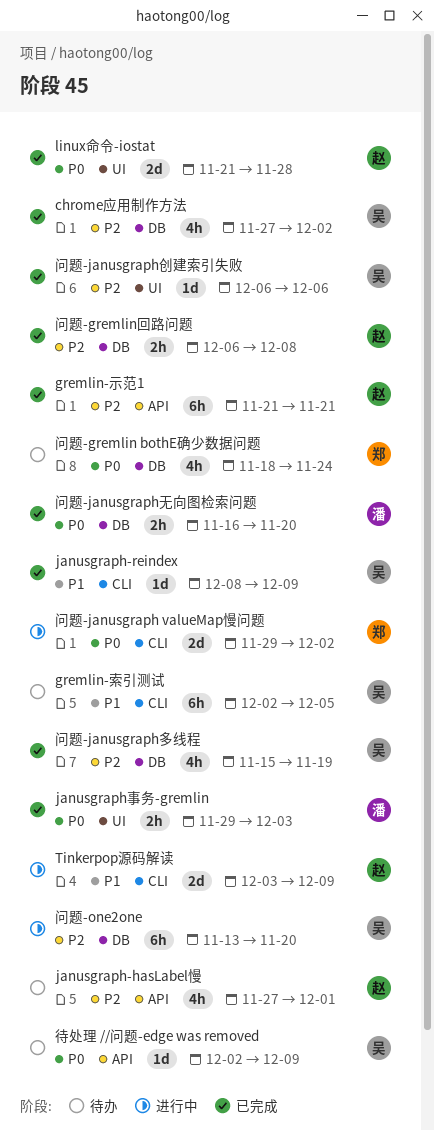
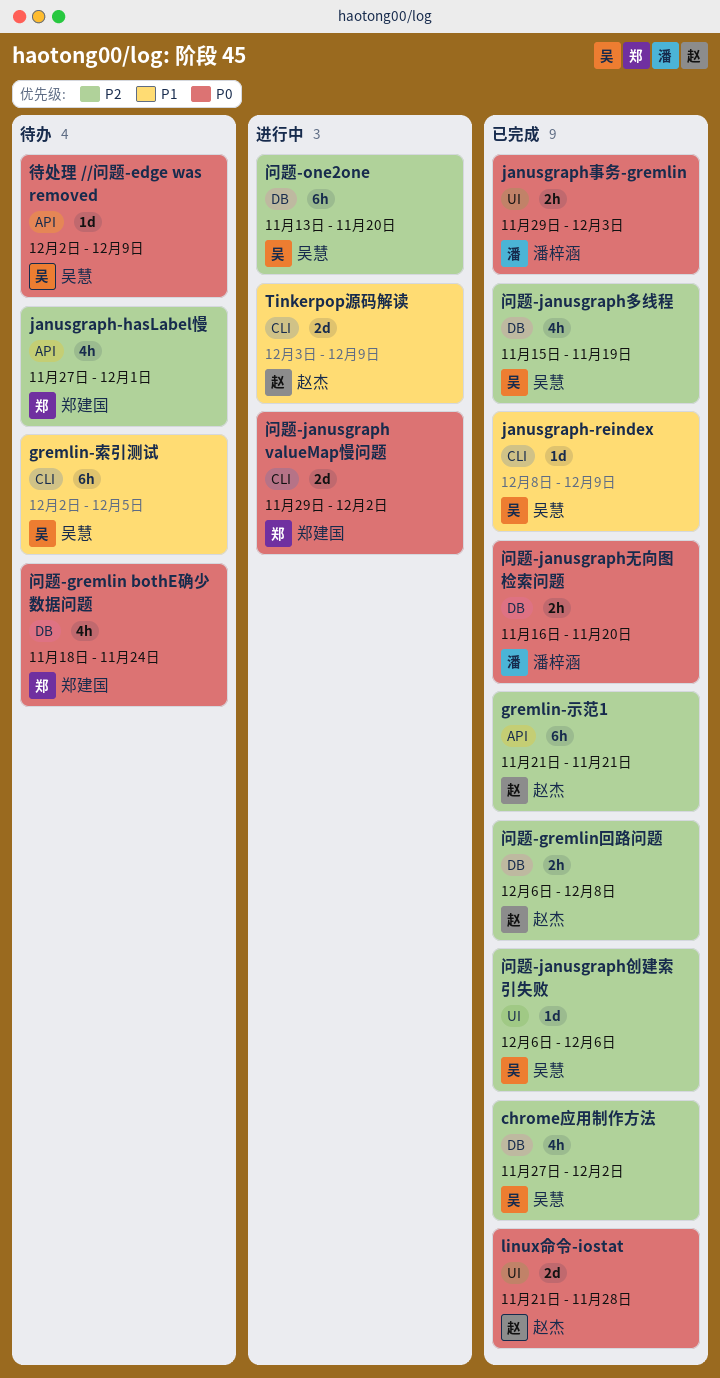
janusgraph-hasLabel慢, owner: 赵杰 -> 郑建国

